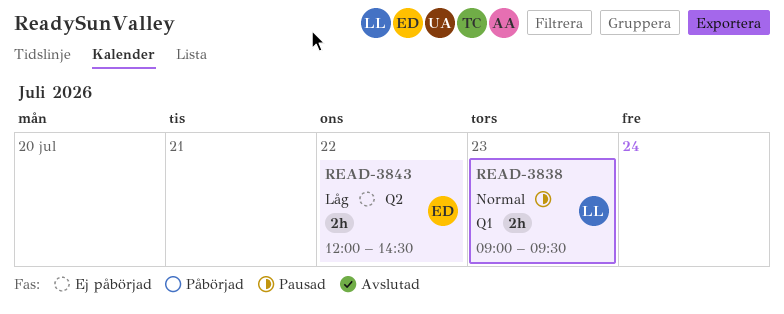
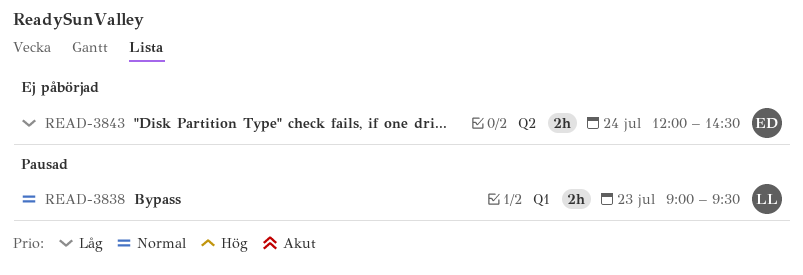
READ-3843, day: Jul 22 -> Jul 24

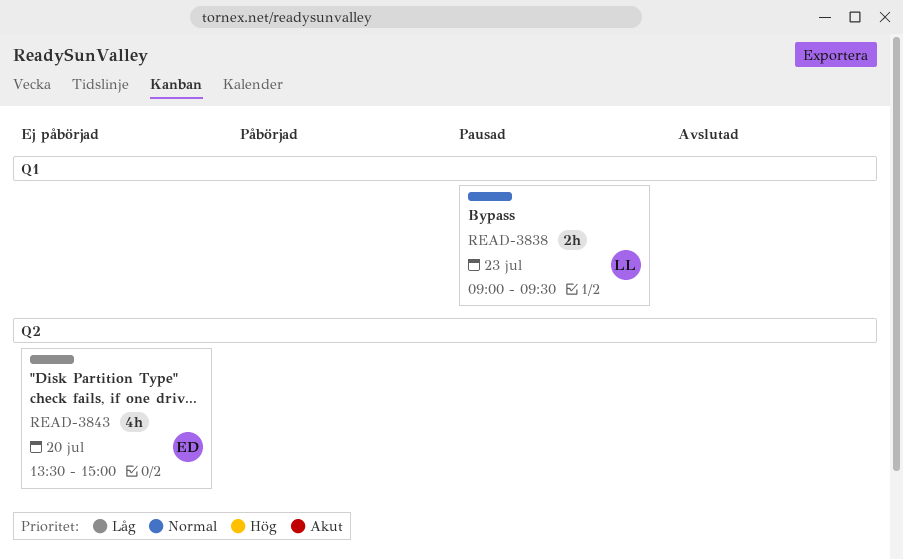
READ-3843, estimate: 2h -> 4h
READ-3843, day: Jul 24 -> Jul 20
READ-3843, begins: 12:00 -> 13:30
READ-3843, ends: 14:30 -> 15:00

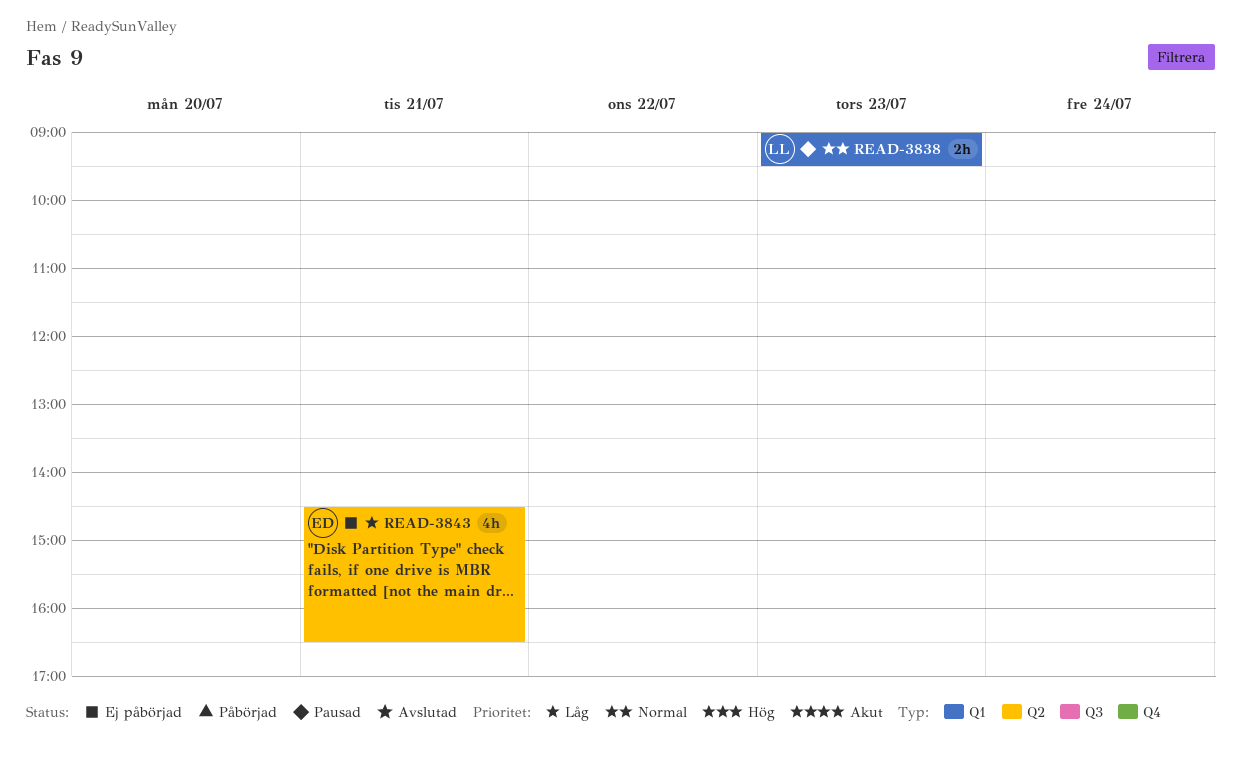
READ-3843, day: Jul 20 -> Jul 21
READ-3843, begins: 13:30 -> 14:30
READ-3843, ends: 15:00 -> 16:30

